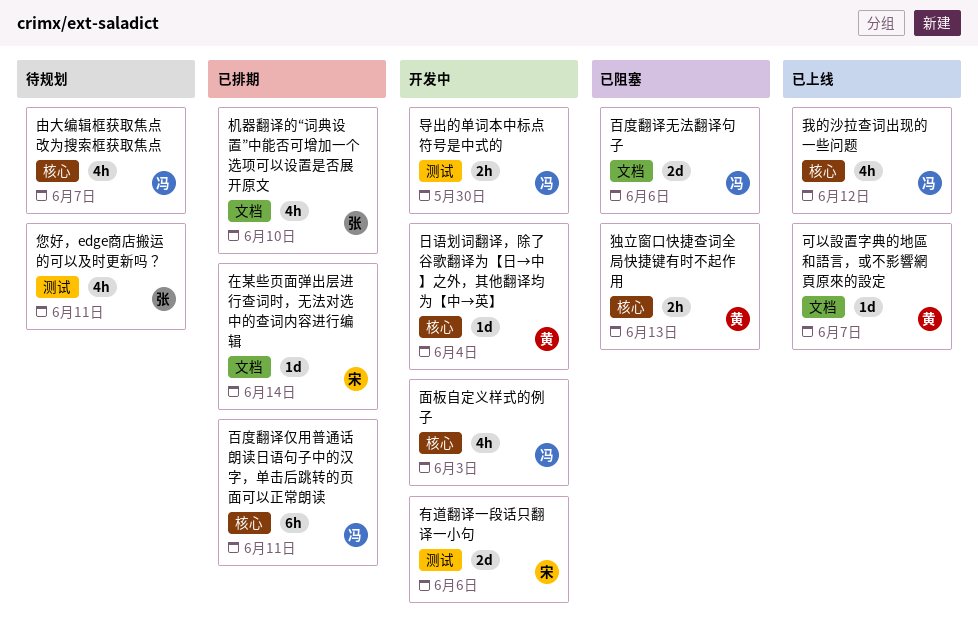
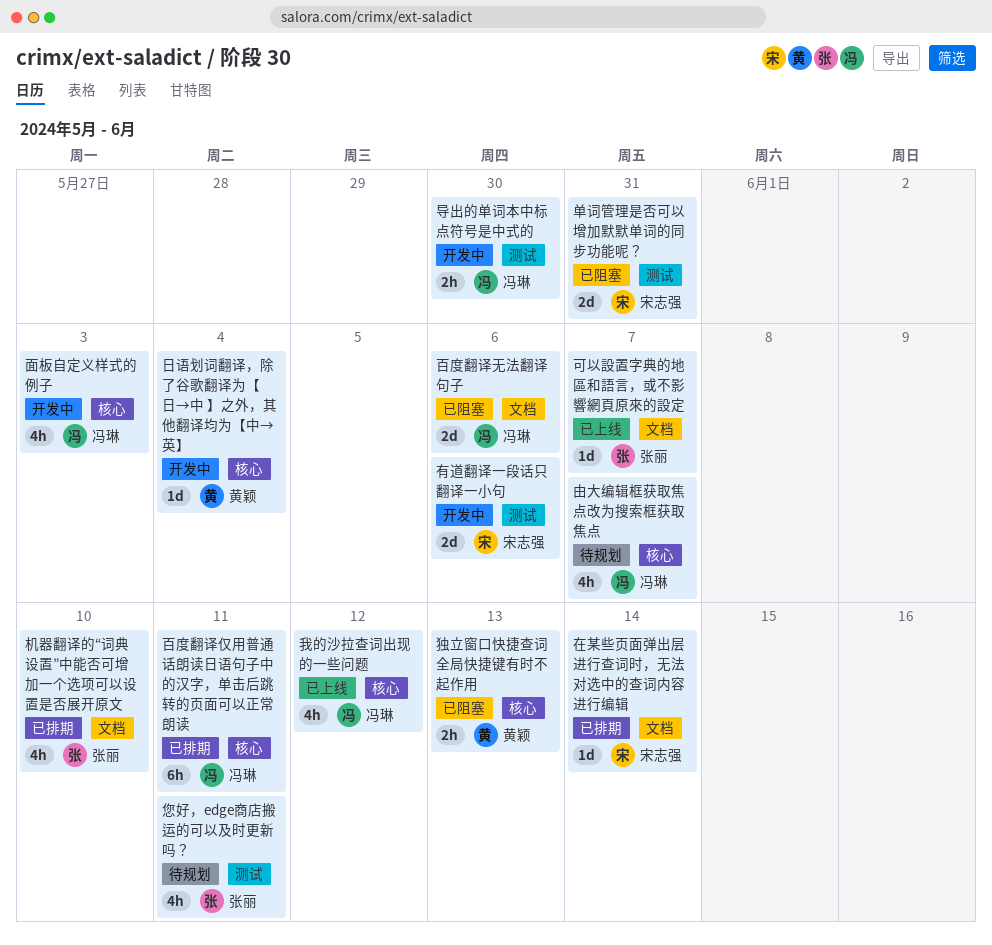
单词管理是否可以增加默默单词的同步功能呢？: none -> present
可以設置字典的地區和語言，或不影響網頁原來的設定, owner: 黄颖 -> 张丽

